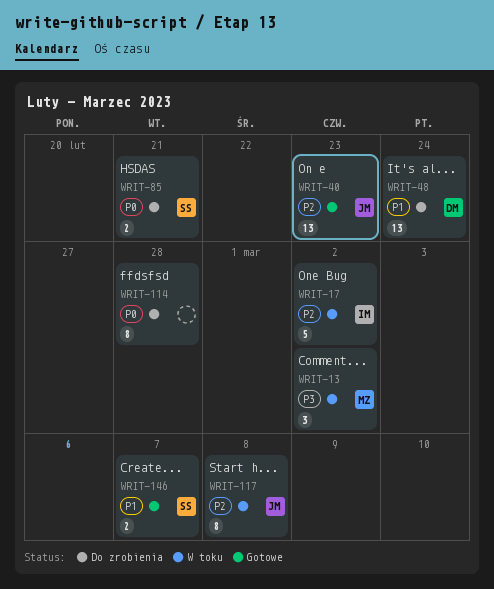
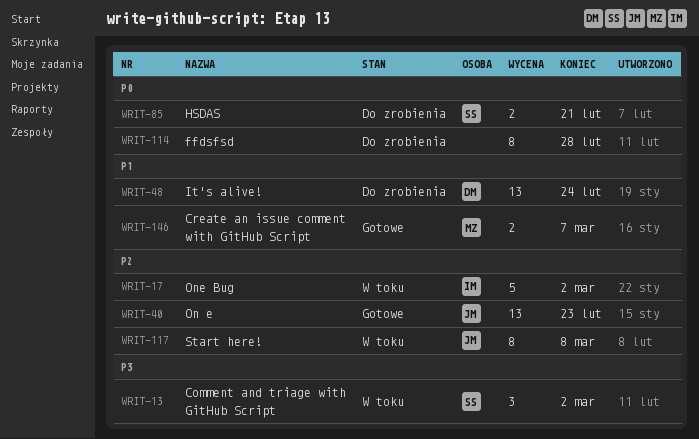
WRIT-13, owner: MZ -> SS
WRIT-146, owner: SS -> MZ

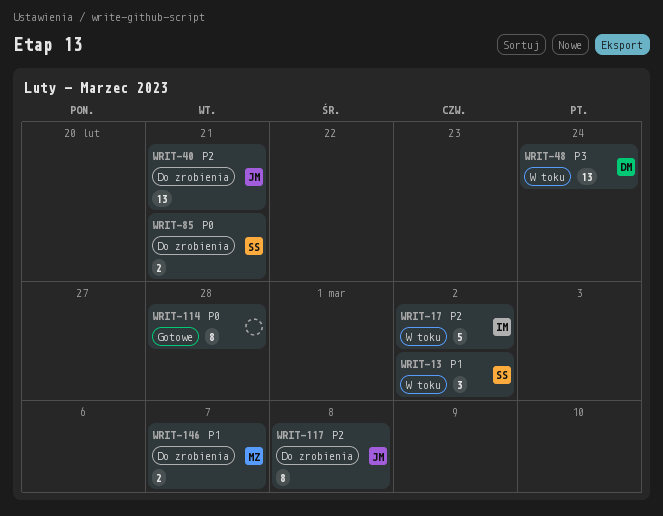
WRIT-13, priority: P3 -> P1
WRIT-40, status: Gotowe -> Do zrobienia
WRIT-40, due: Feb 23 -> Feb 21
WRIT-48, status: Do zrobienia -> W toku
WRIT-48, priority: P1 -> P3
WRIT-114, status: Do zrobienia -> Gotowe
WRIT-117, status: W toku -> Do zrobienia
WRIT-146, status: Gotowe -> Do zrobienia

